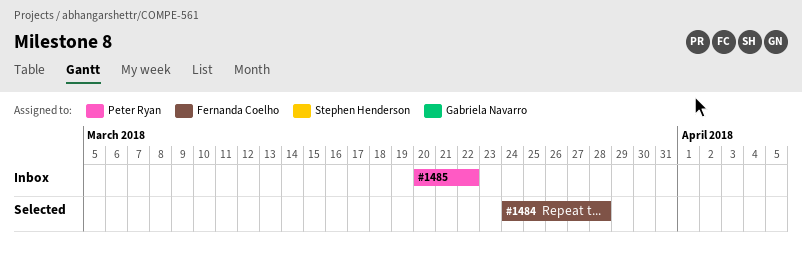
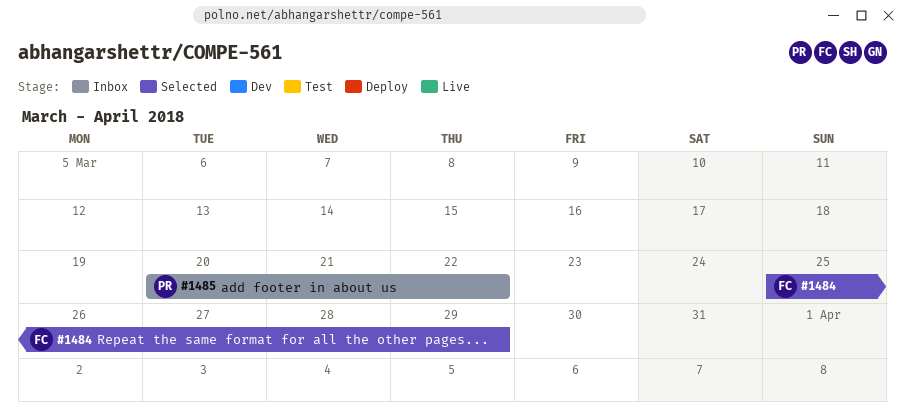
#1484, start: Mar 24 -> Mar 25
#1484, due: Mar 28 -> Mar 29

